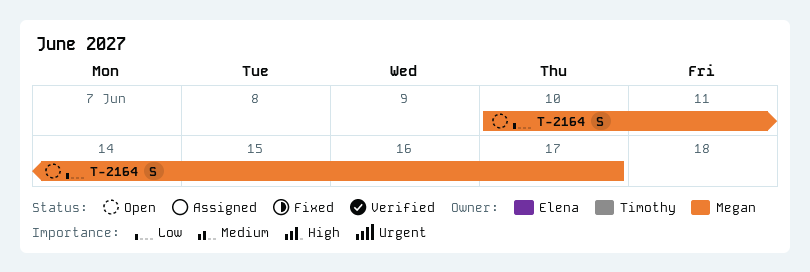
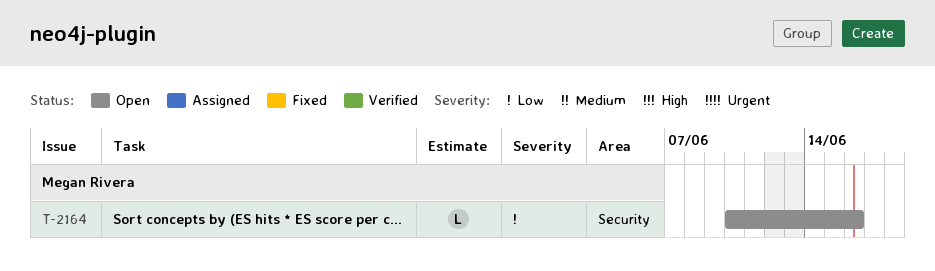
T-2164, estimate: S -> L
T-2164, due: Jun 17 -> Jun 16

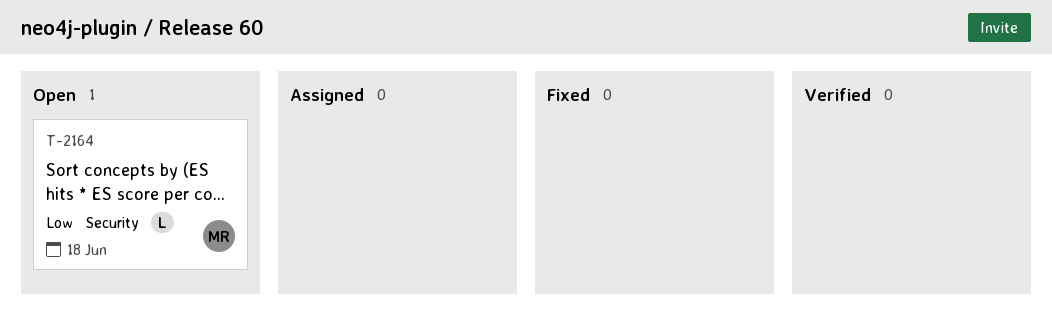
T-2164, due: Jun 16 -> Jun 18

